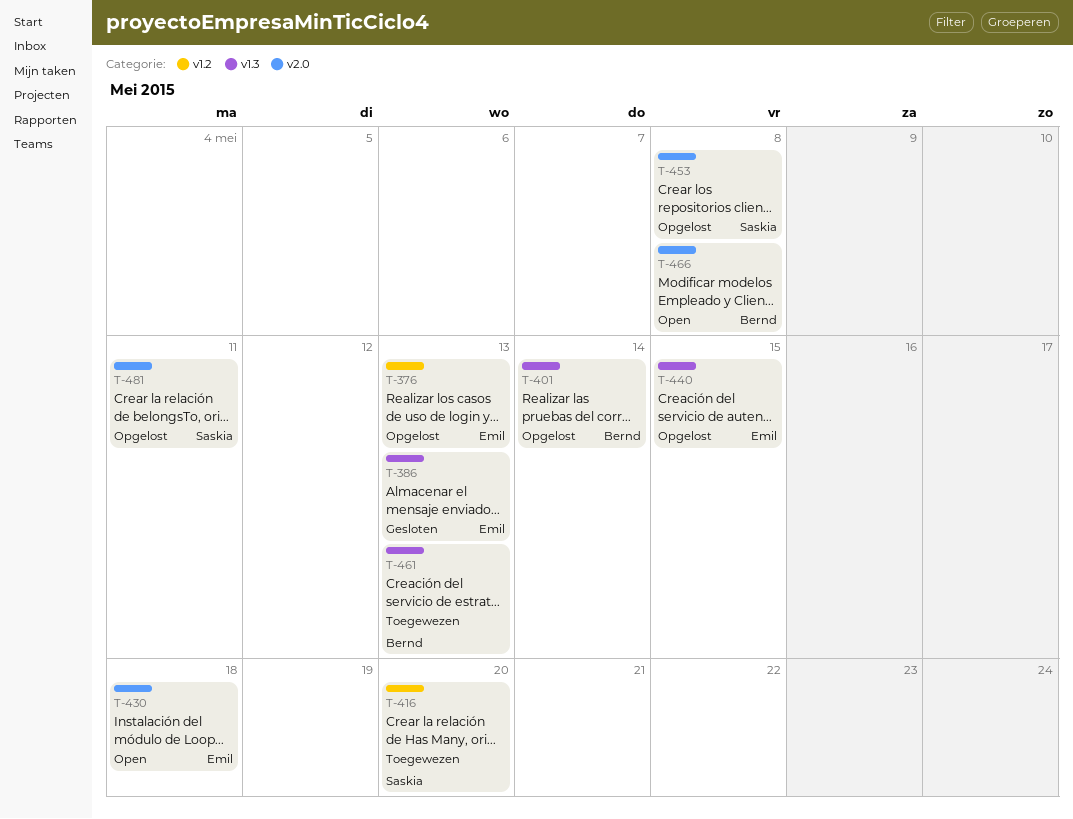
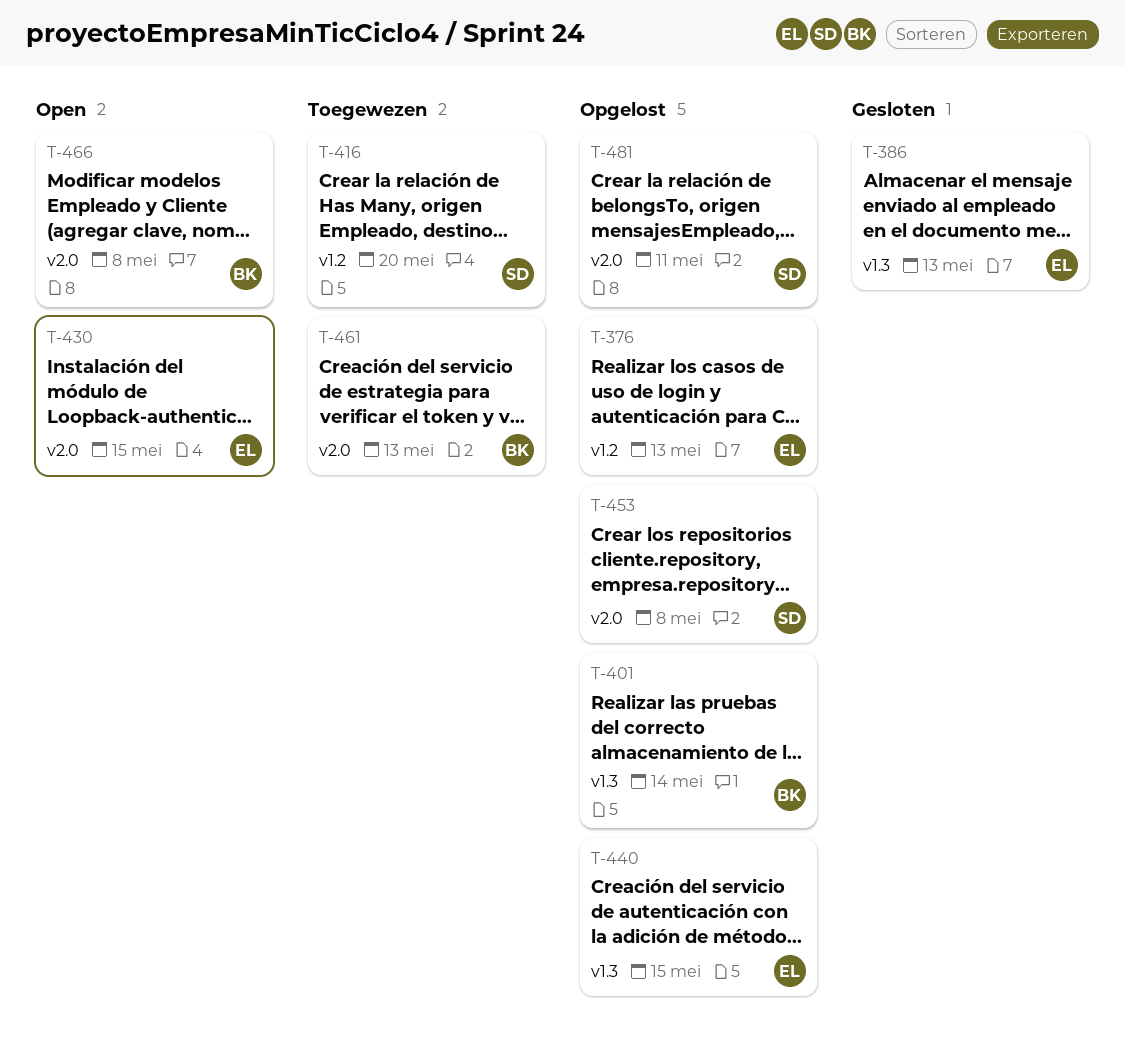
T-430, due: May 18 -> May 15
T-461, label: v1.3 -> v2.0

